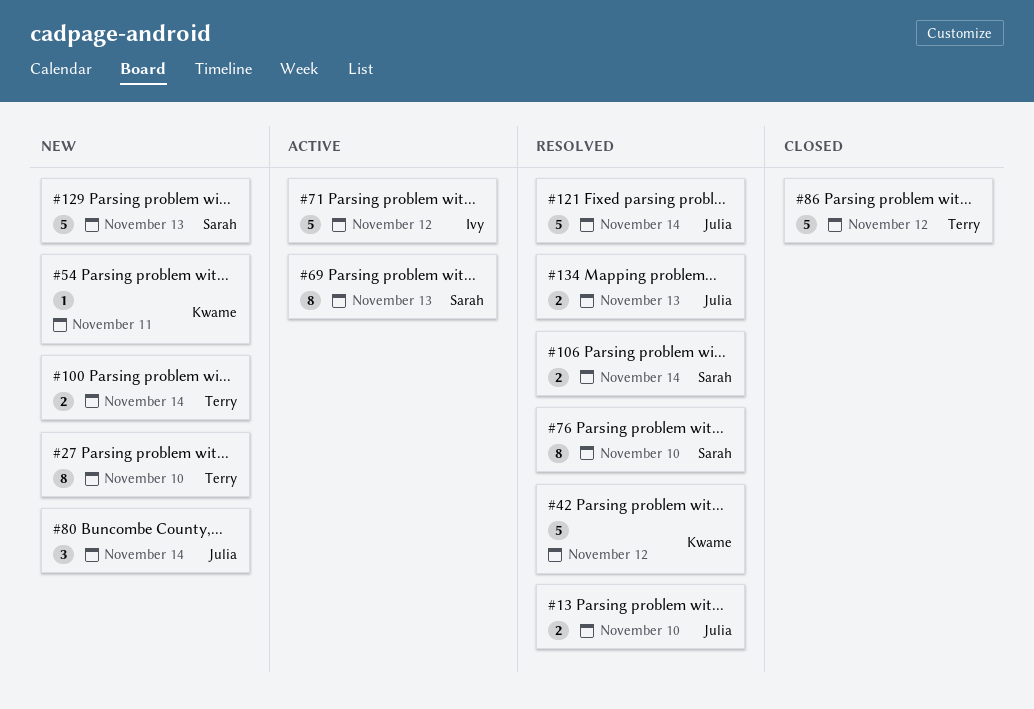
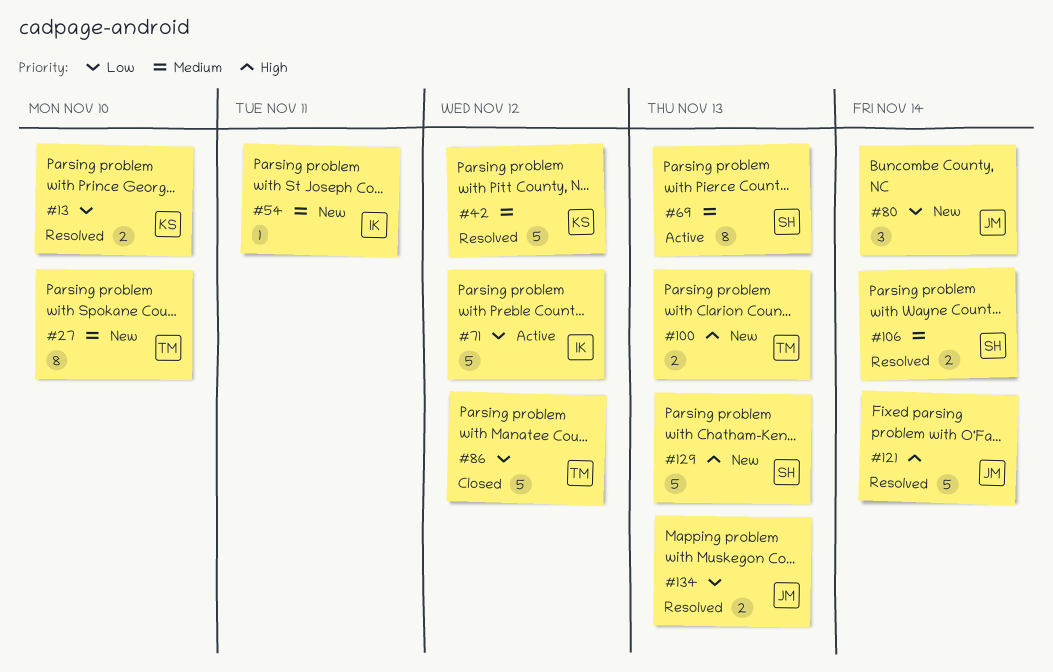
#13, owner: Julia -> Kwame
#54, owner: Kwame -> Ivy
#76: present -> none
#100, due: Nov 14 -> Nov 13

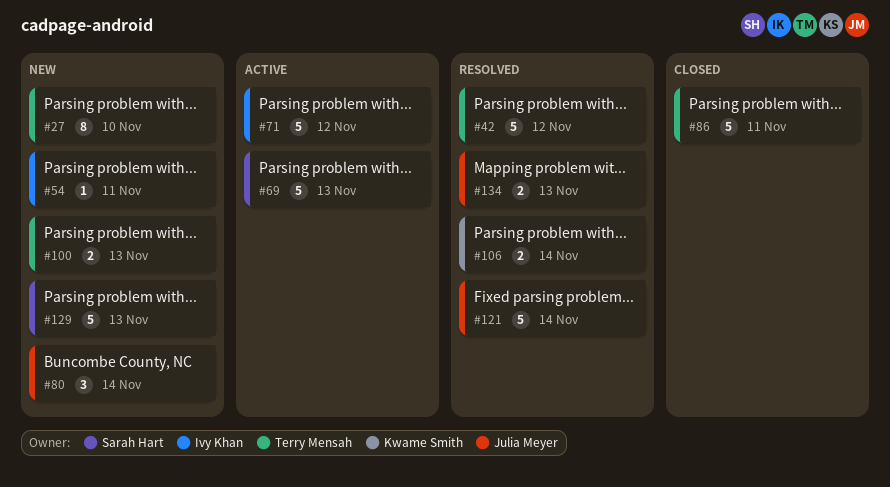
#13: present -> none
#42, owner: Kwame Smith -> Terry Mensah
#69, estimate: 8 -> 5
#86, due: Nov 12 -> Nov 11
#106, owner: Sarah Hart -> Kwame Smith

